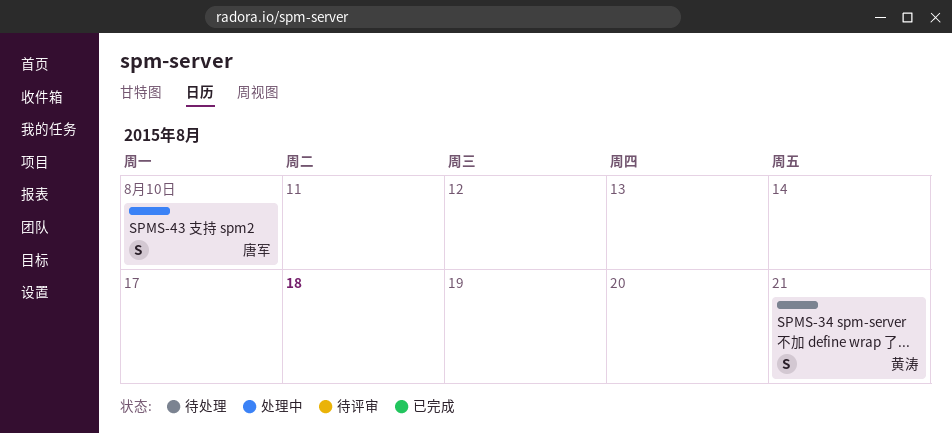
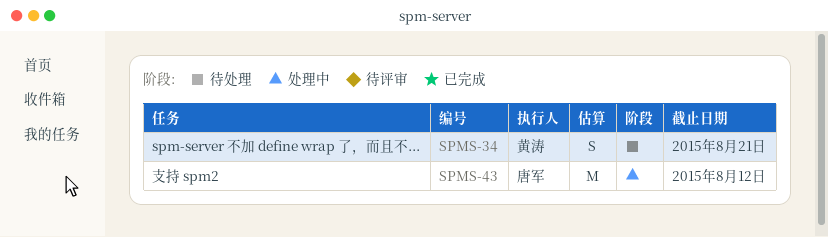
SPMS-43, estimate: S -> M
SPMS-43, due: Aug 10 -> Aug 12

